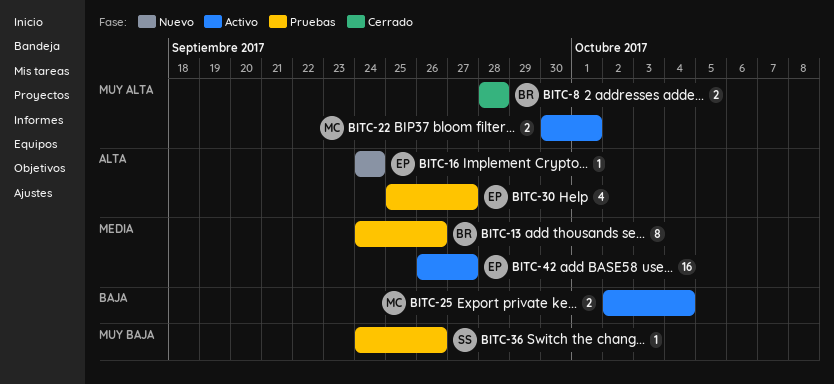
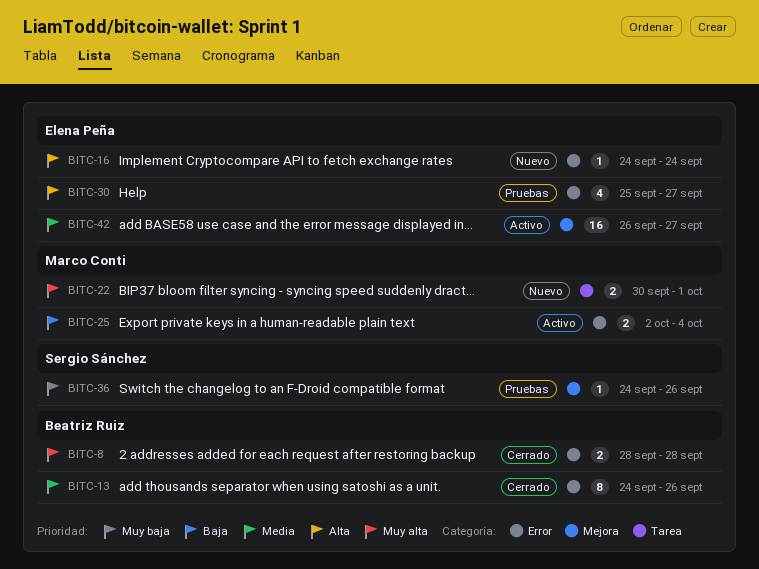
BITC-13, status: Pruebas -> Cerrado
BITC-22, status: Activo -> Nuevo

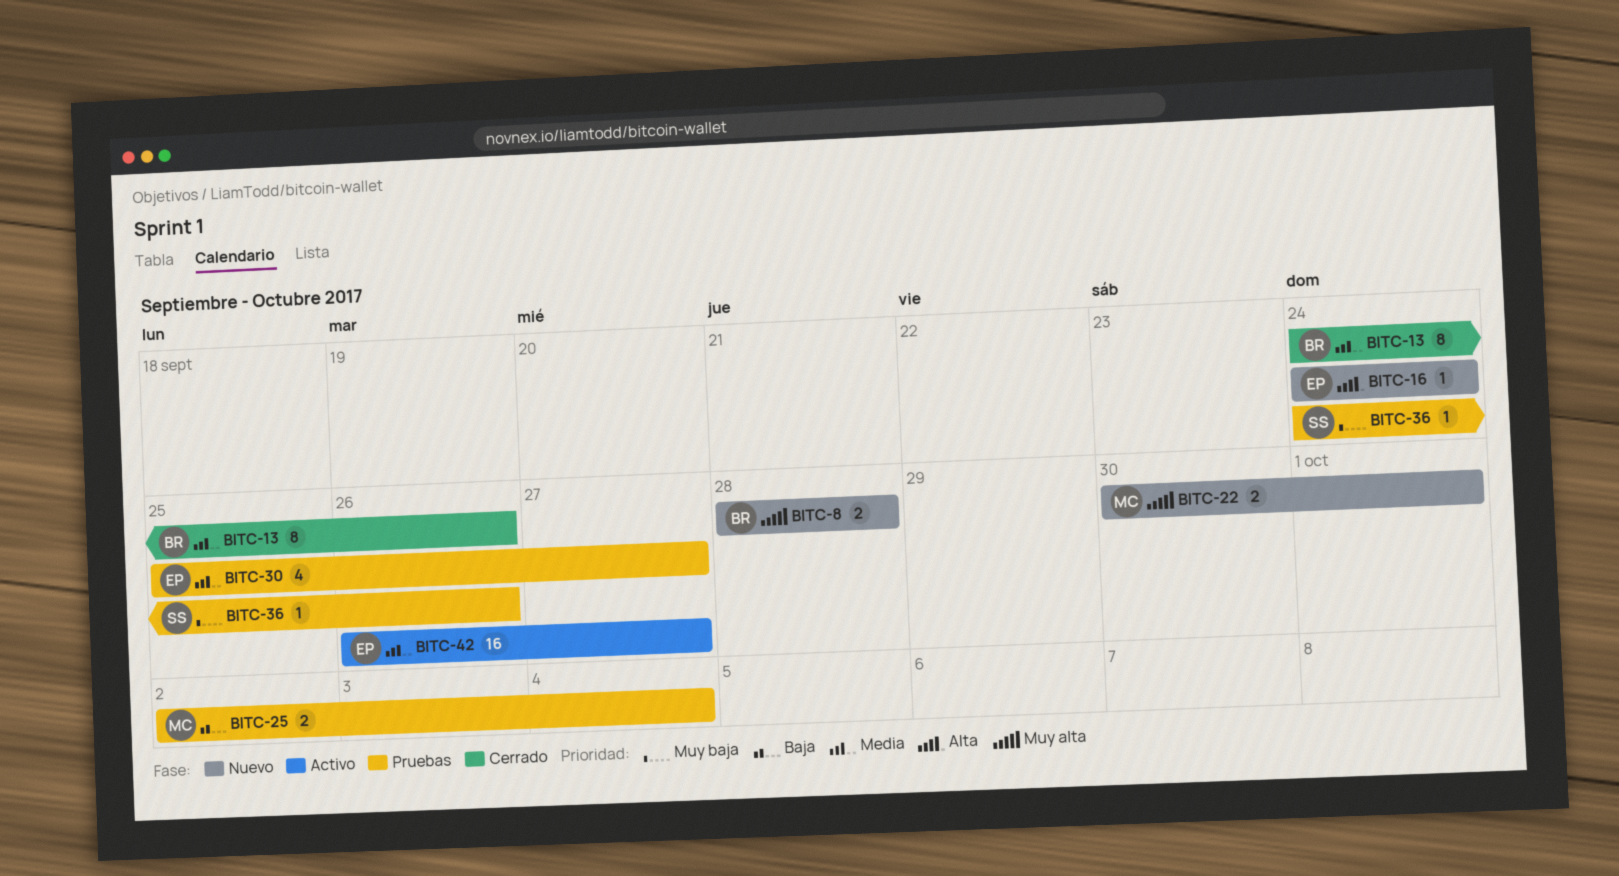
BITC-8, status: Cerrado -> Nuevo
BITC-25, status: Activo -> Pruebas
BITC-30, priority: Alta -> Media

